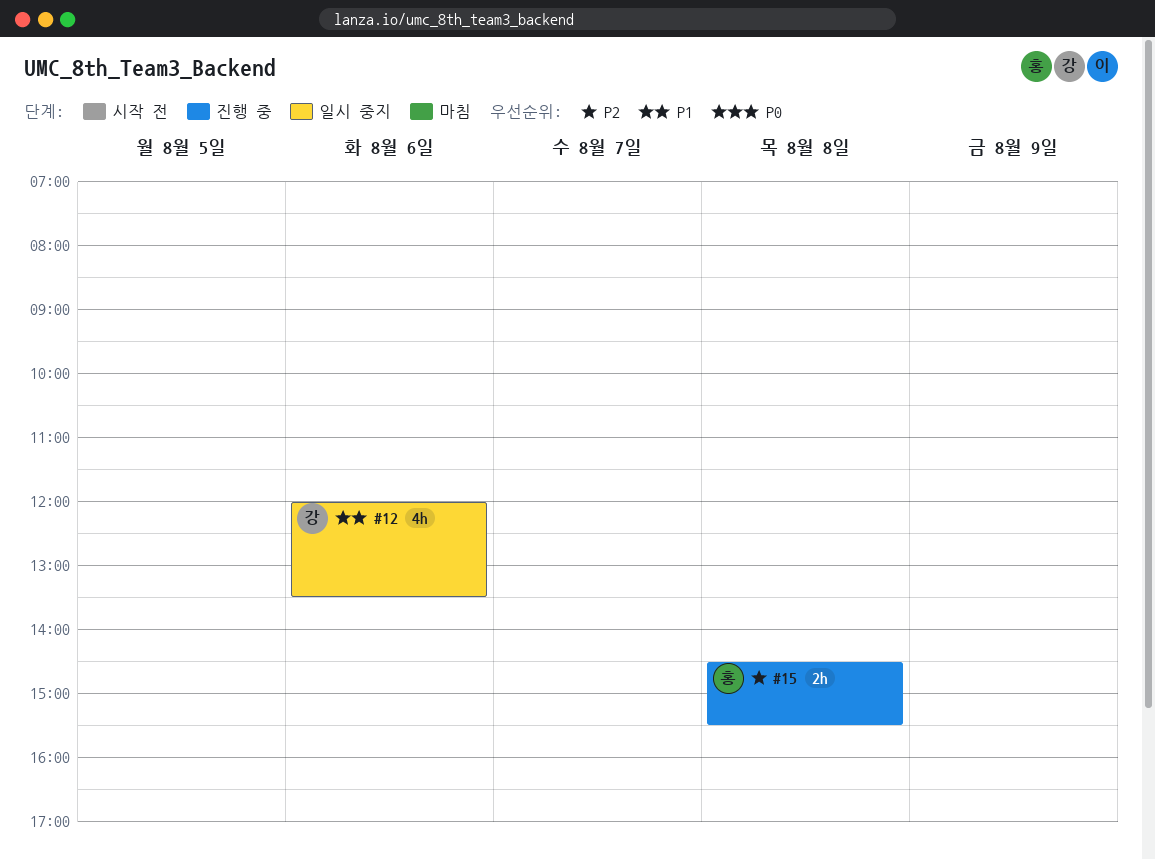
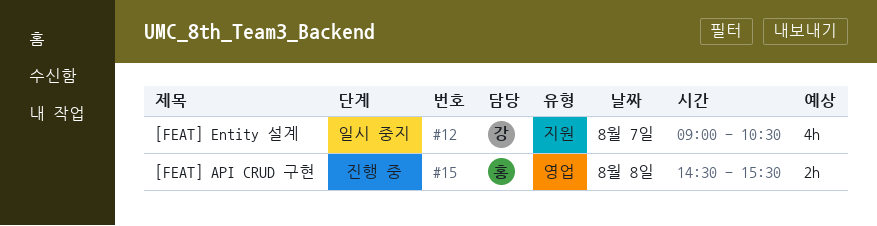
#12, day: Aug 6 -> Aug 7
#12, begins: 12:00 -> 09:00
#12, ends: 13:30 -> 10:30

